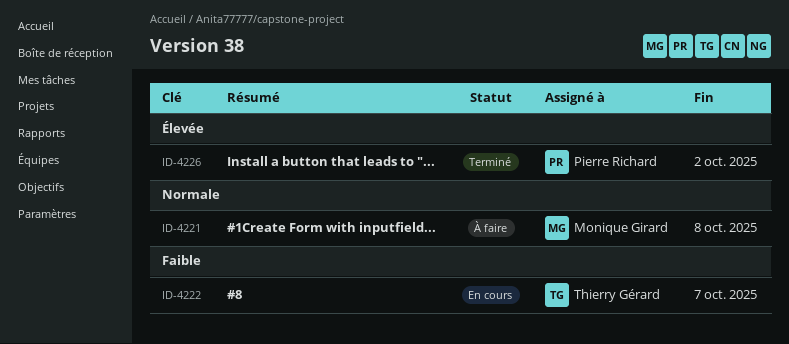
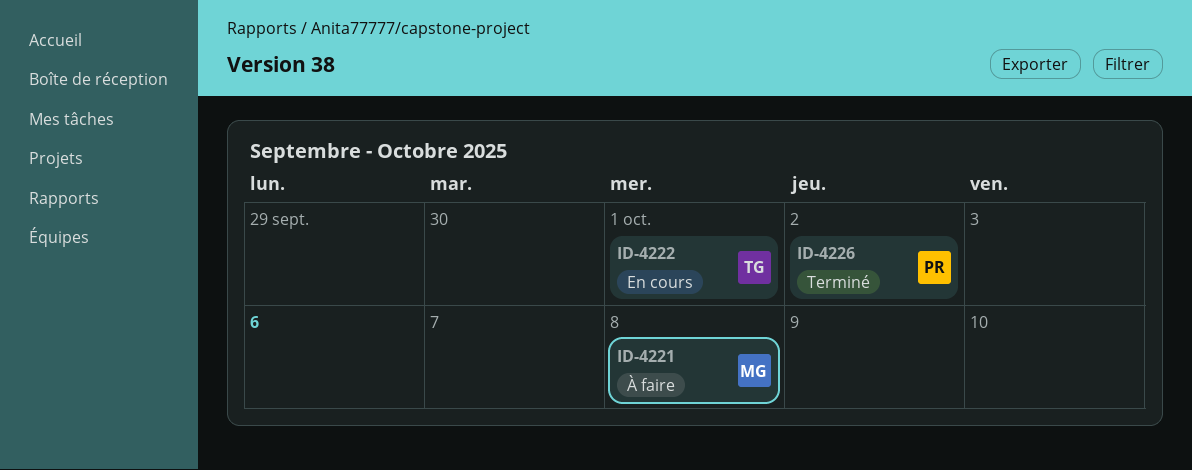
ID-4222, due: Oct 7 -> Oct 1

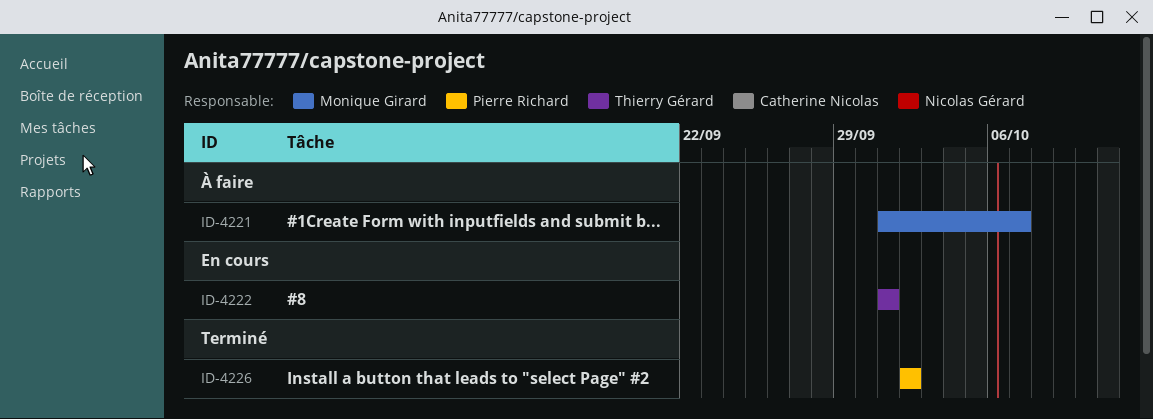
ID-4221, due: Oct 8 -> Oct 7

